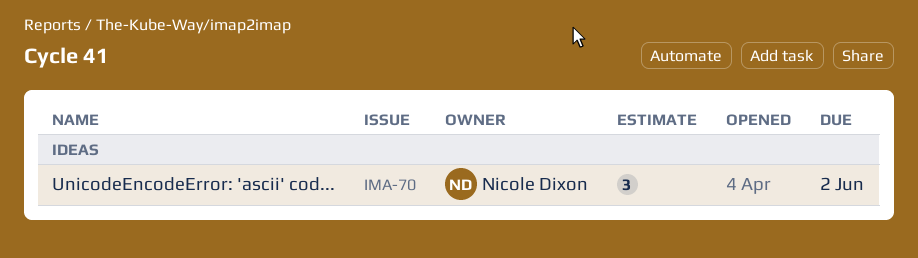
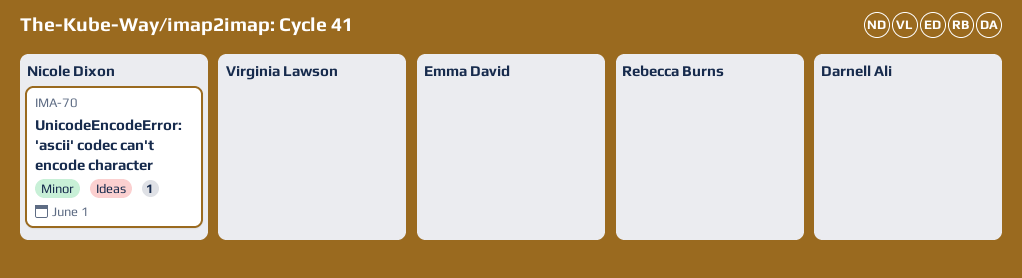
IMA-70, estimate: 3 -> 1
IMA-70, due: Jun 2 -> Jun 1

